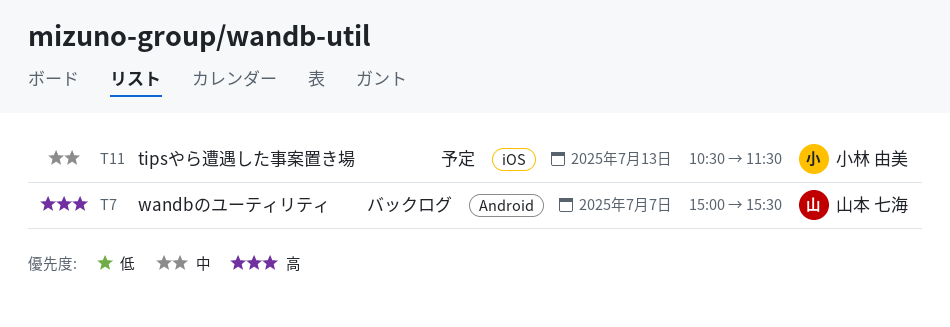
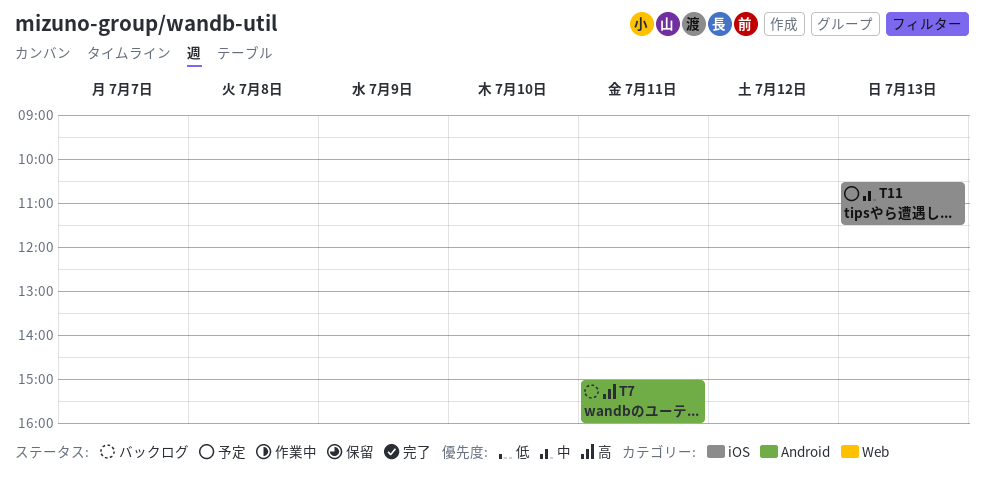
T7, day: Jul 7 -> Jul 11
T7, ends: 15:30 -> 16:00

